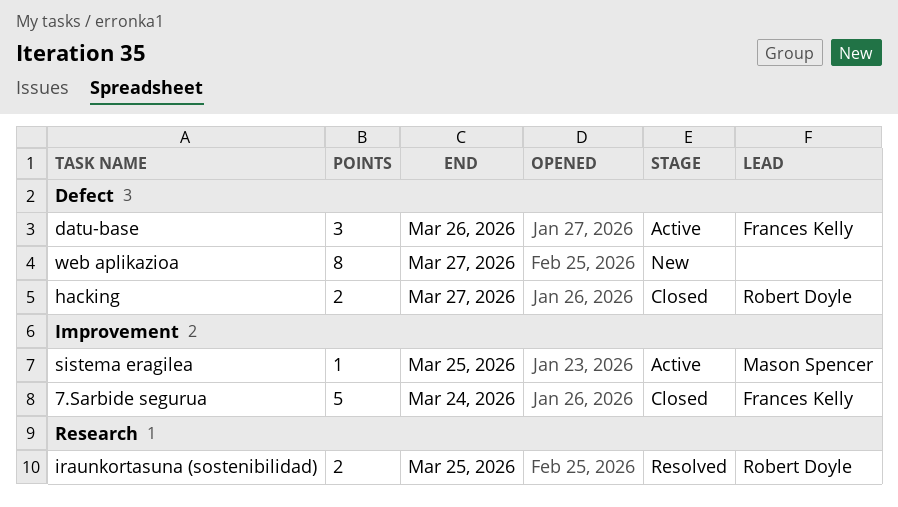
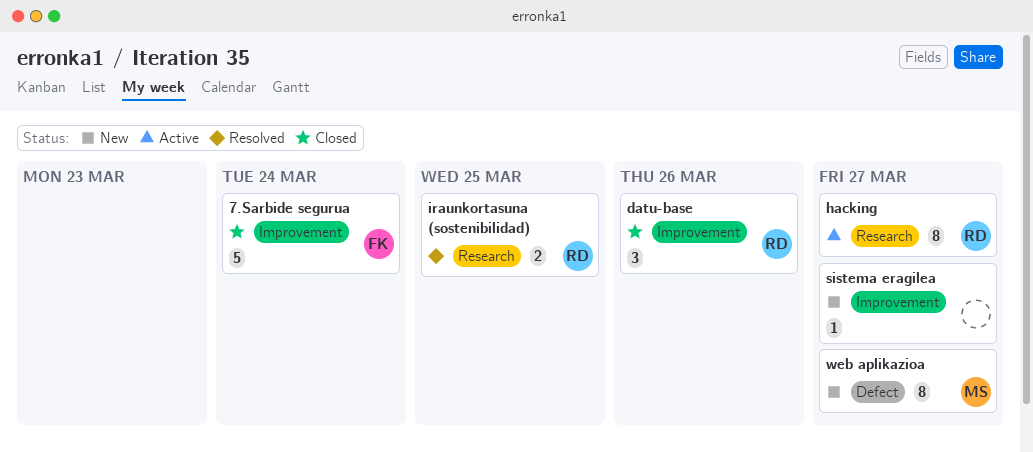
datu-base, status: Active -> Closed
datu-base, owner: Frances Kelly -> Robert Doyle
datu-base, label: Defect -> Improvement
hacking, status: Closed -> Active
hacking, label: Defect -> Research
hacking, estimate: 2 -> 8
sistema eragilea, status: Active -> New
sistema eragilea, owner: Mason Spencer -> none
sistema eragilea, due: Mar 25 -> Mar 27
web aplikazioa, owner: none -> Mason Spencer

